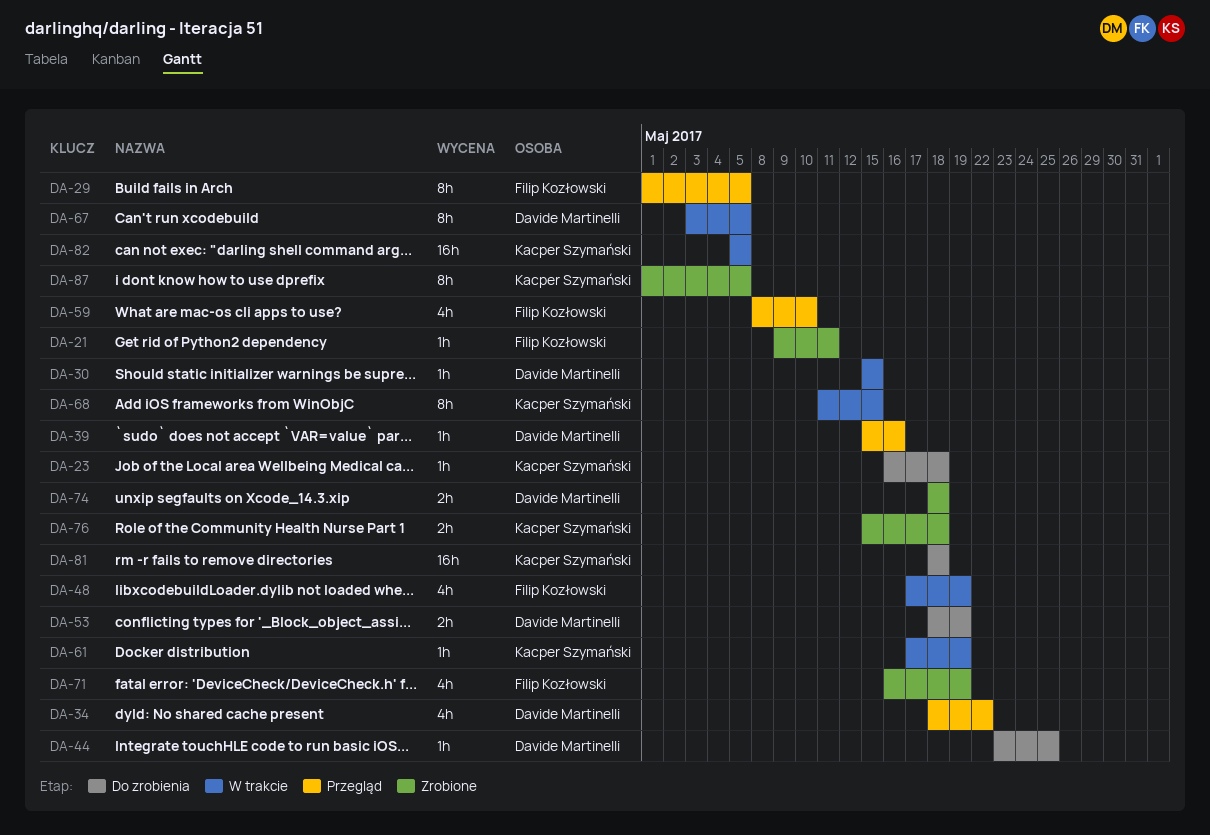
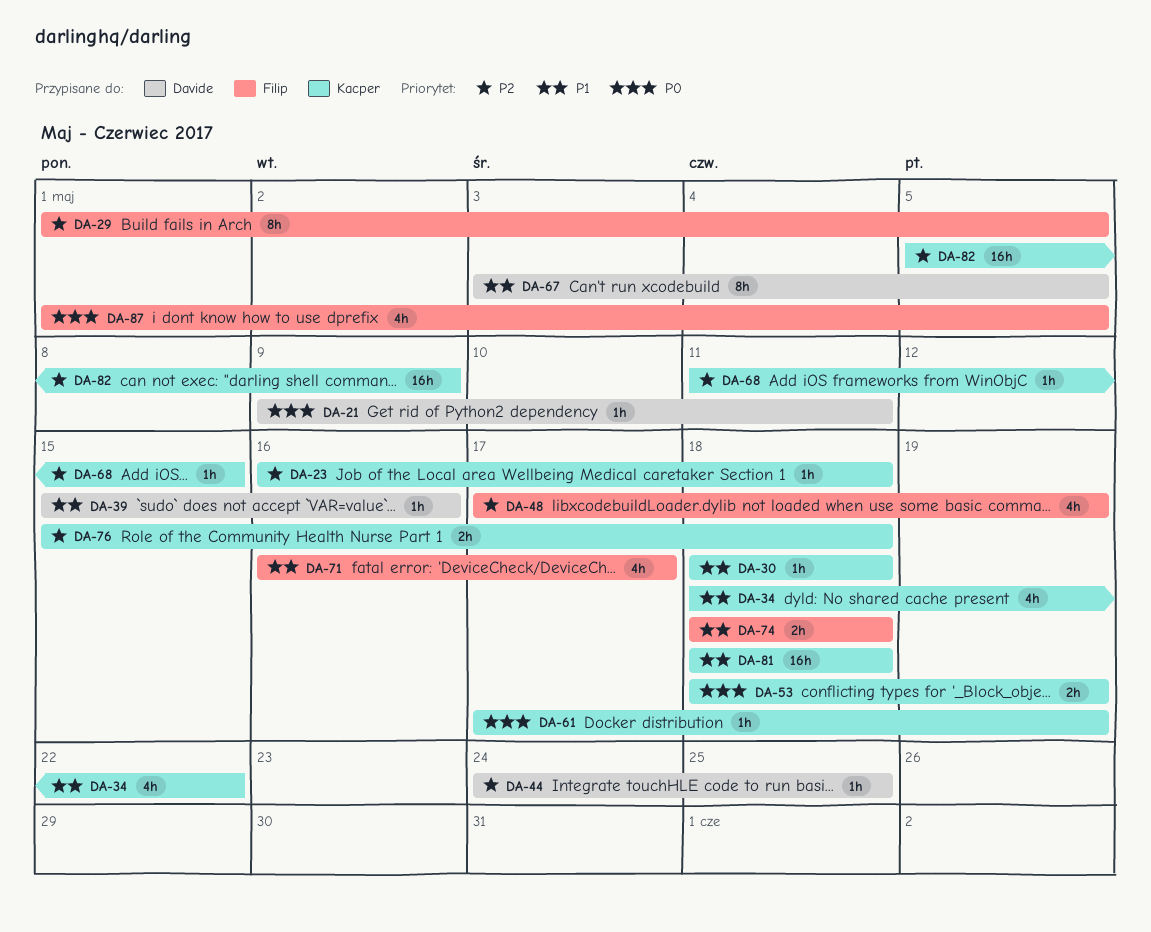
DA-21, owner: Filip Kozłowski -> Davide Martinelli
DA-30, owner: Davide Martinelli -> Kacper Szymański
DA-30, start: May 15 -> May 18
DA-30, due: May 15 -> May 18
DA-34, owner: Davide Martinelli -> Kacper Szymański
DA-44, start: May 23 -> May 24
DA-53, owner: Davide Martinelli -> Kacper Szymański
DA-59: present -> none
DA-68, estimate: 8h -> 1h
DA-71, due: May 19 -> May 17
DA-74, owner: Davide Martinelli -> Filip Kozłowski
DA-82, due: May 5 -> May 9
DA-87, owner: Kacper Szymański -> Filip Kozłowski
DA-87, estimate: 8h -> 4h

